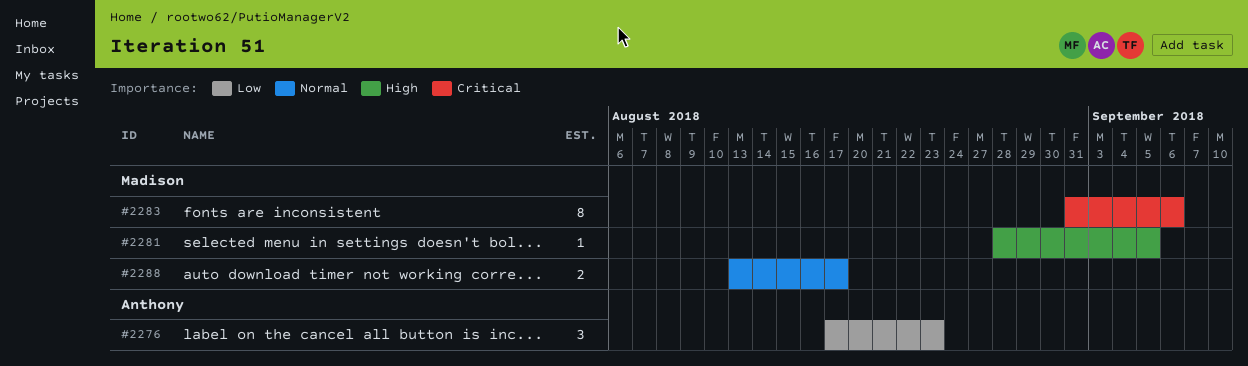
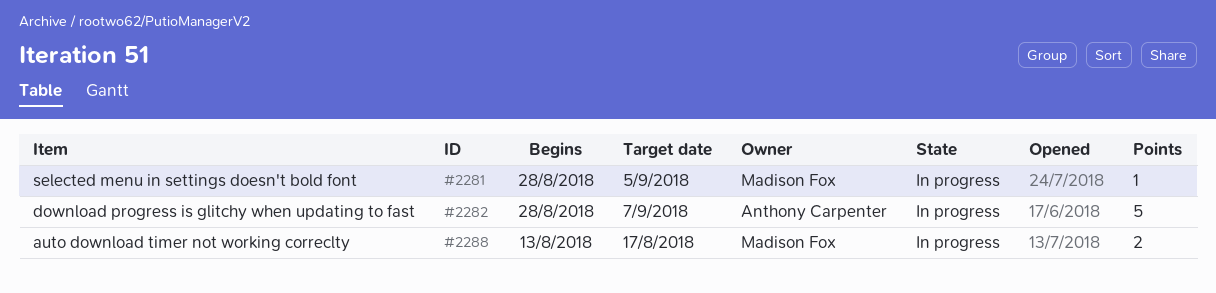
#2276: present -> none
#2282: none -> present
#2283: present -> none

